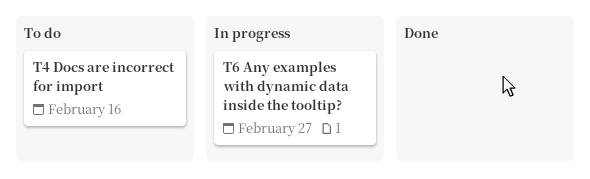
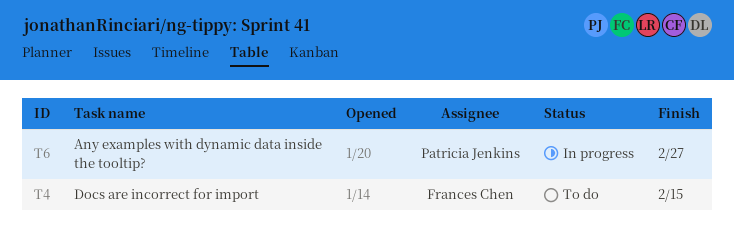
T4, due: Feb 16 -> Feb 15

